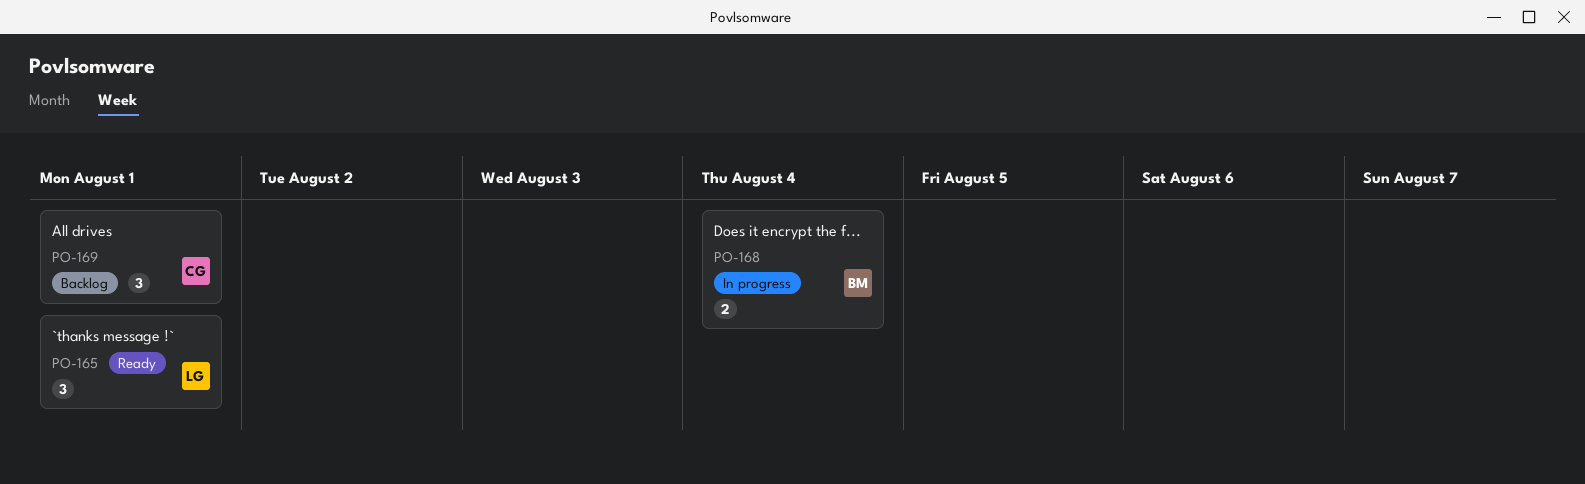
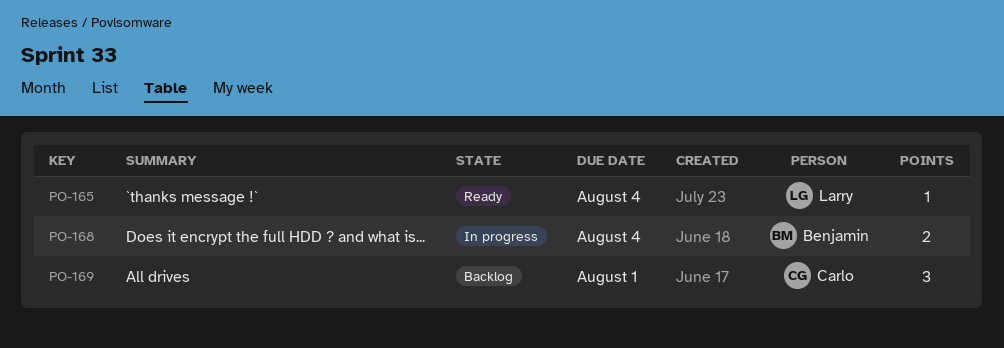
PO-165, estimate: 3 -> 1
PO-165, due: Aug 1 -> Aug 4

